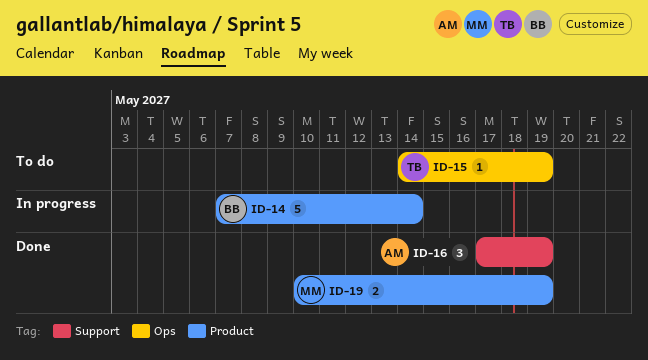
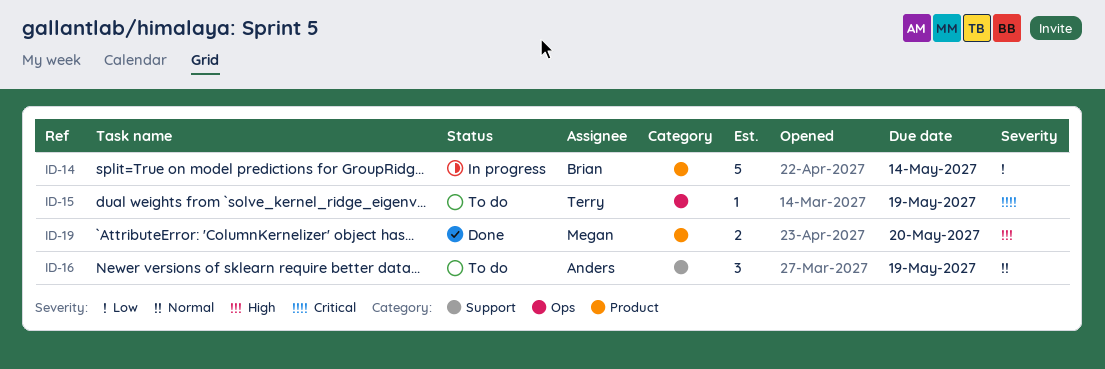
ID-16, status: Done -> To do
ID-19, due: May 19 -> May 20

